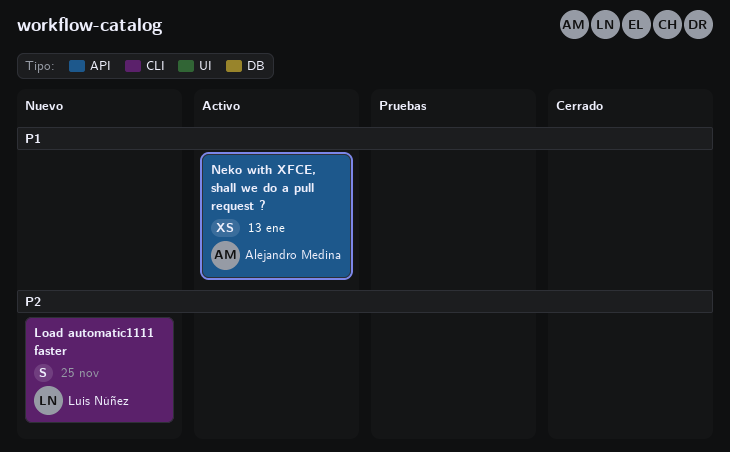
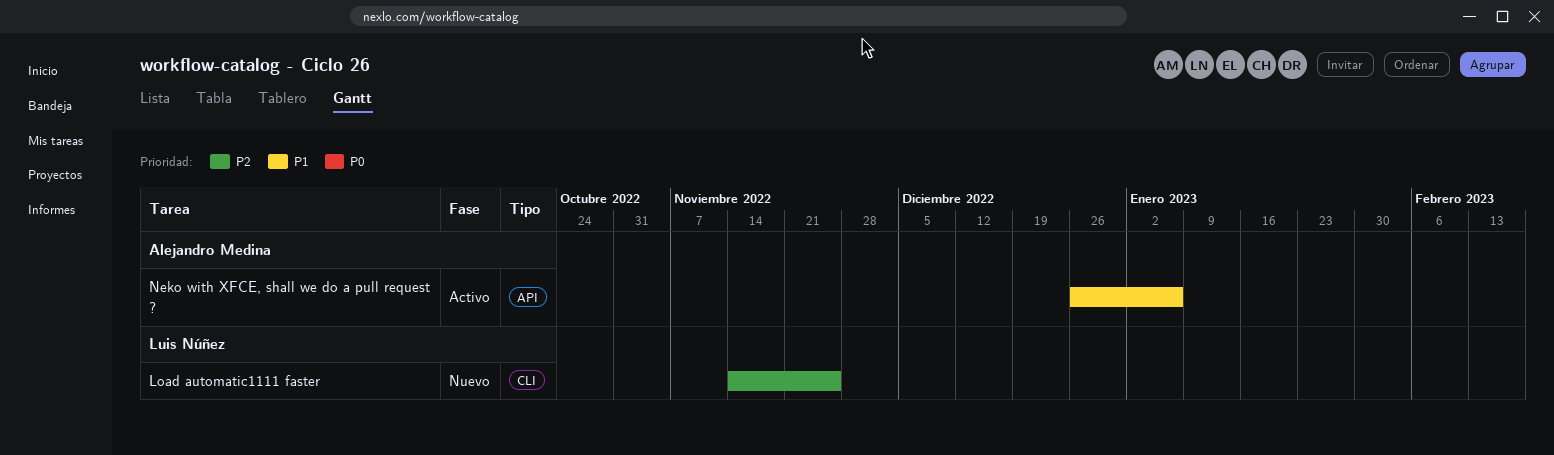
Neko with XFCE, shall we do a pull request ?, due: Jan 13 -> Jan 6

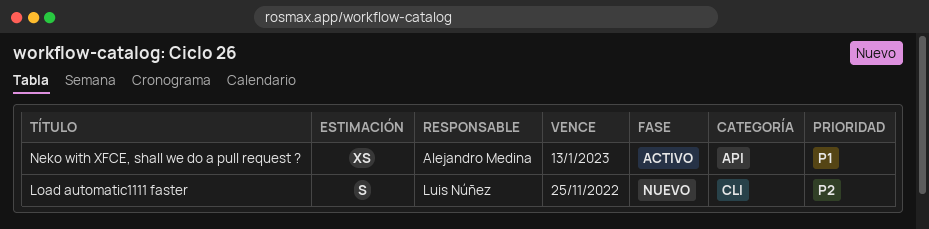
Neko with XFCE, shall we do a pull request ?, due: Jan 6 -> Jan 13

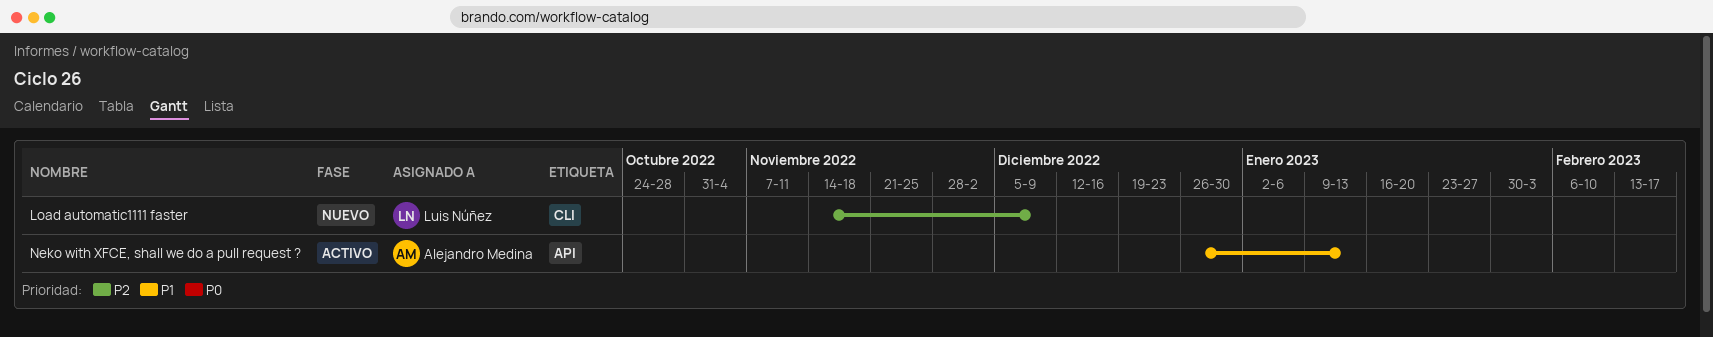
Load automatic1111 faster, due: Nov 25 -> Dec 9

